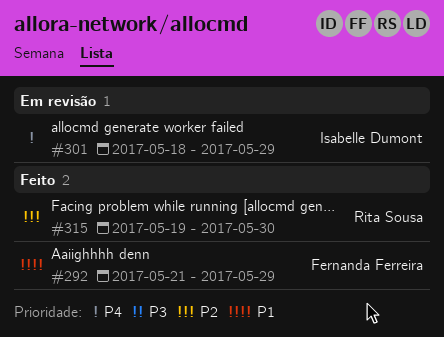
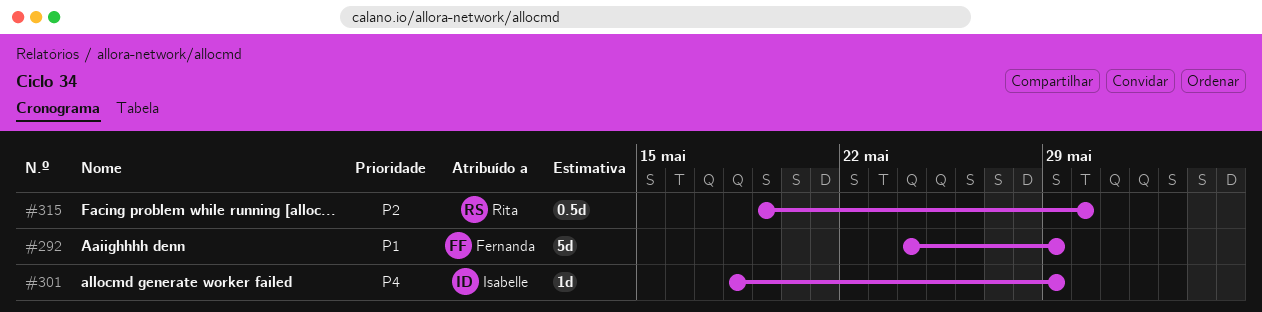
#292, start: May 21 -> May 24

